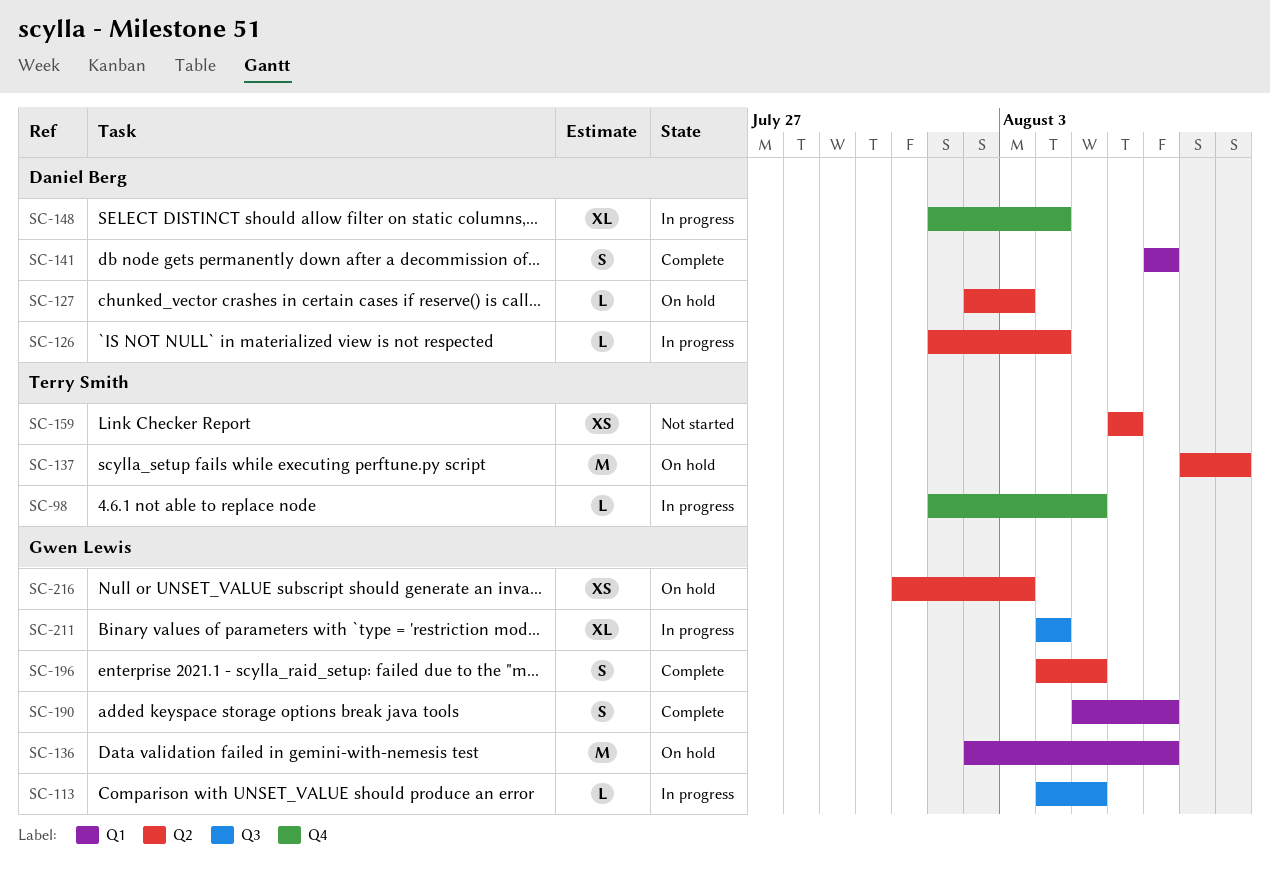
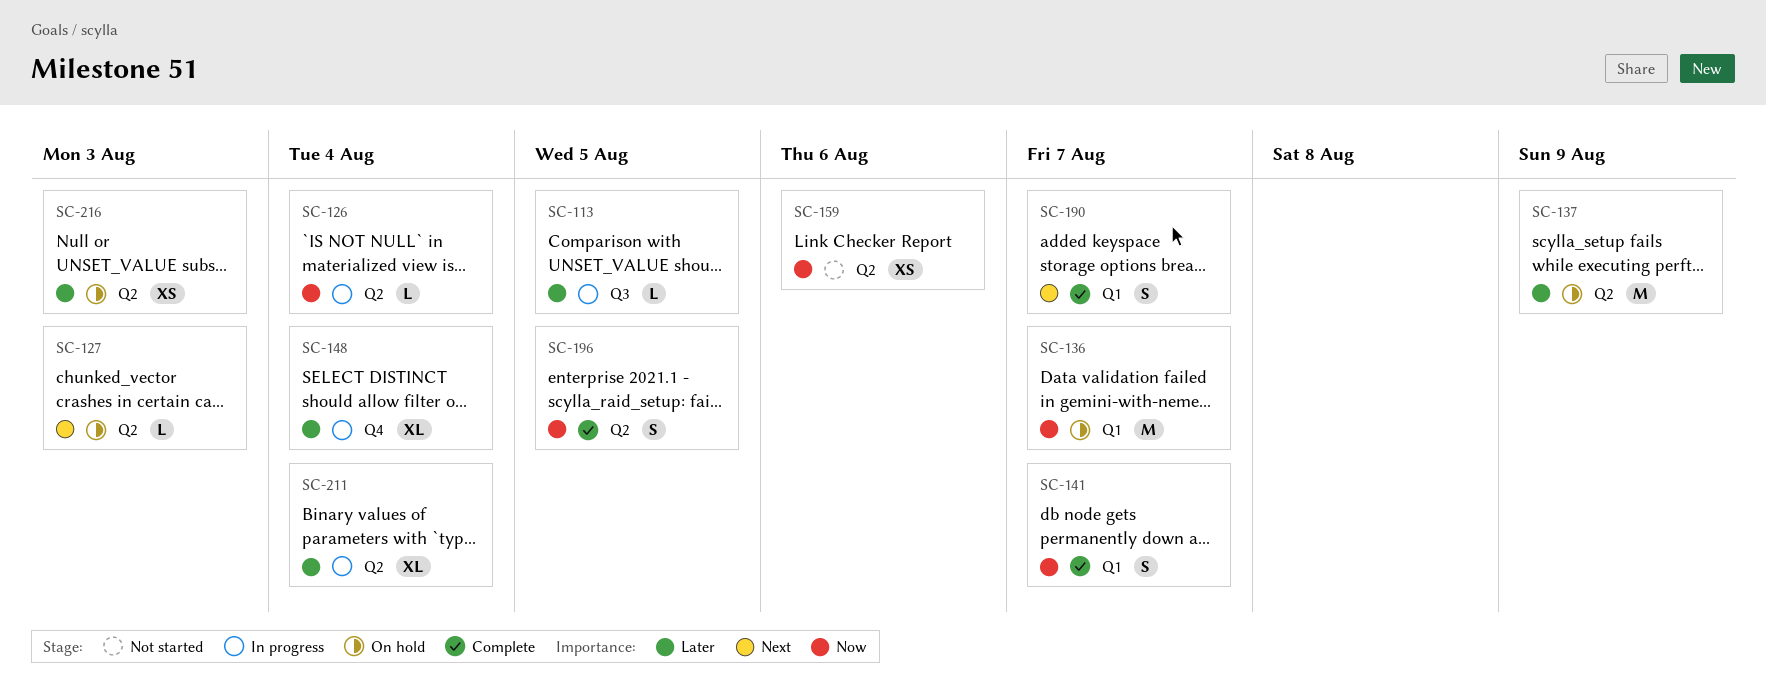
SC-98: present -> none
SC-211, label: Q3 -> Q2

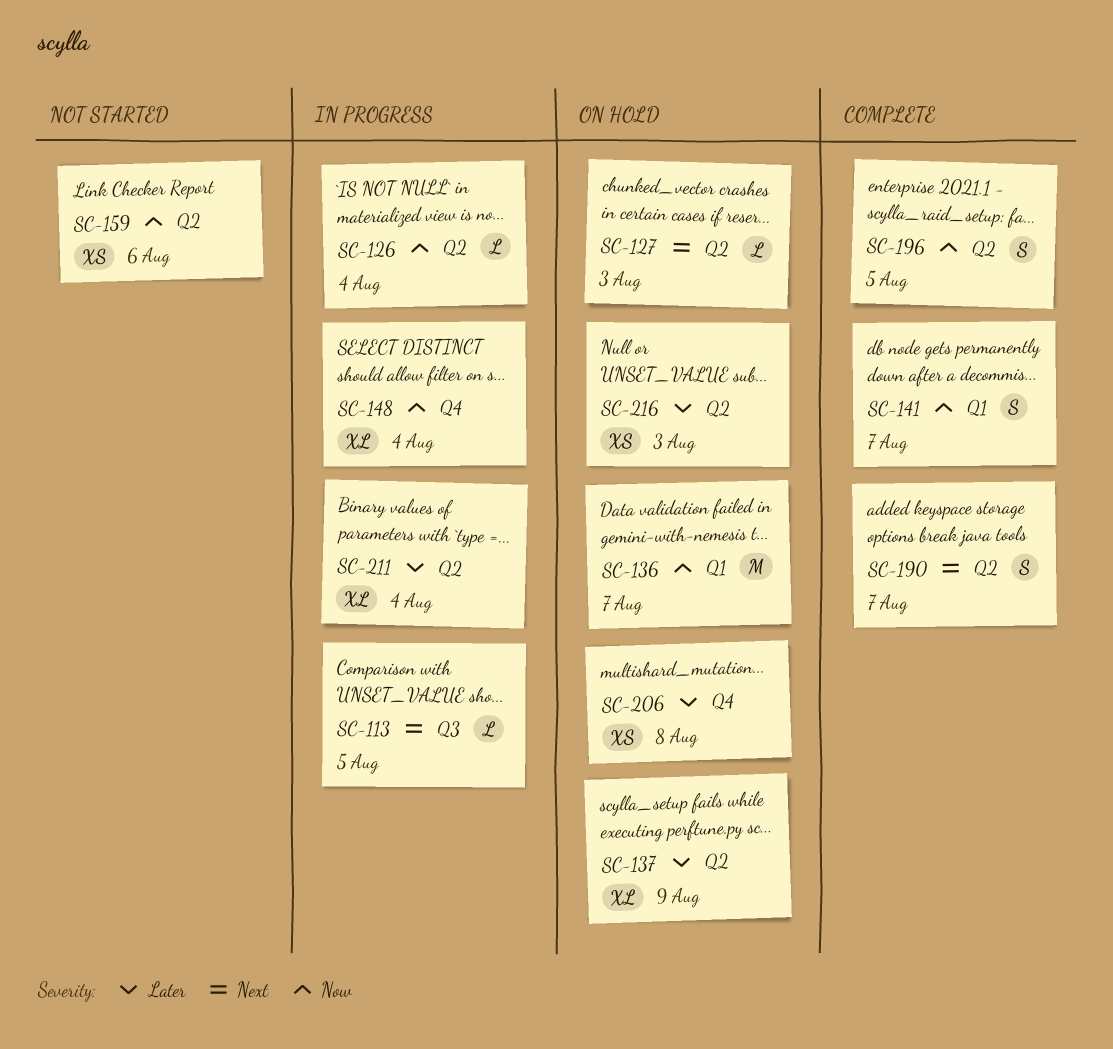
SC-113, priority: Later -> Next
SC-137, estimate: M -> XL
SC-148, priority: Later -> Now
SC-190, label: Q1 -> Q2
SC-206: none -> present

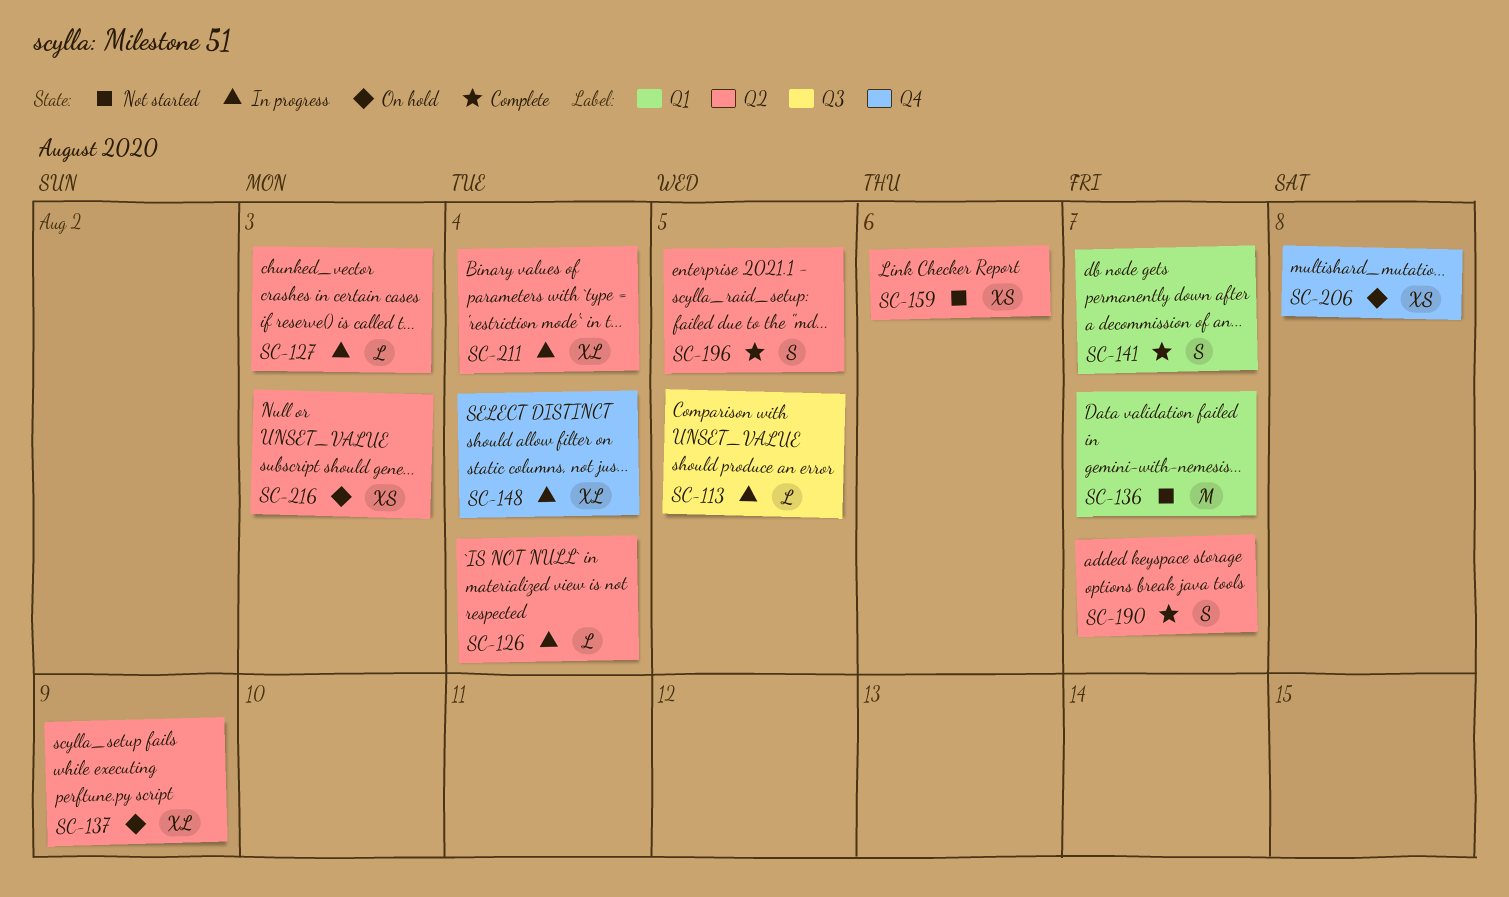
SC-127, status: On hold -> In progress
SC-136, status: On hold -> Not started

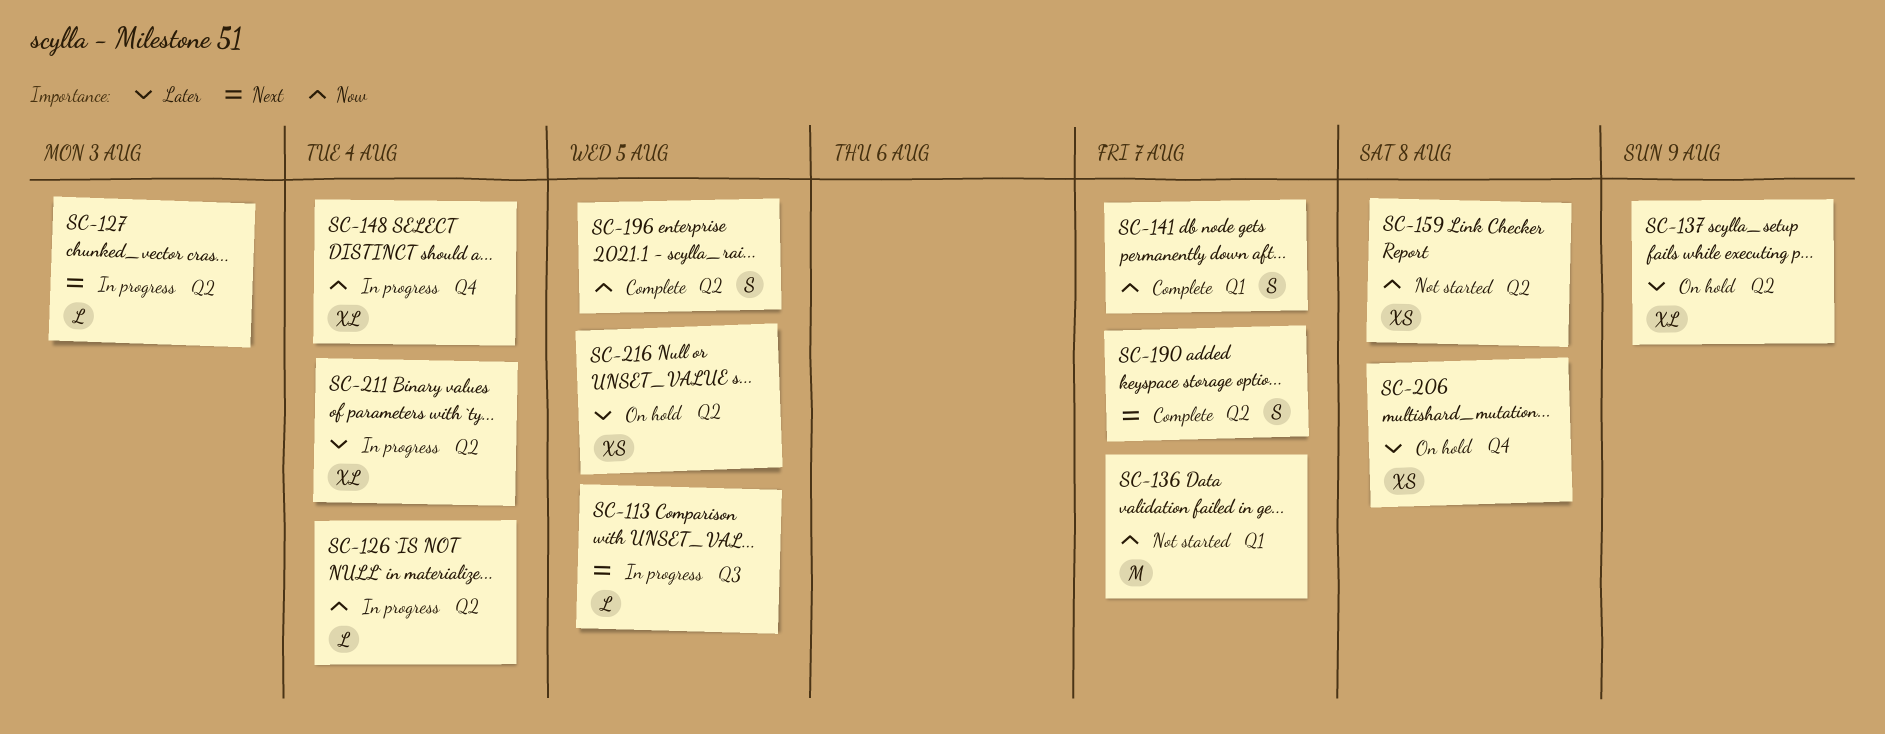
SC-159, due: Aug 6 -> Aug 8
SC-216, due: Aug 3 -> Aug 5

